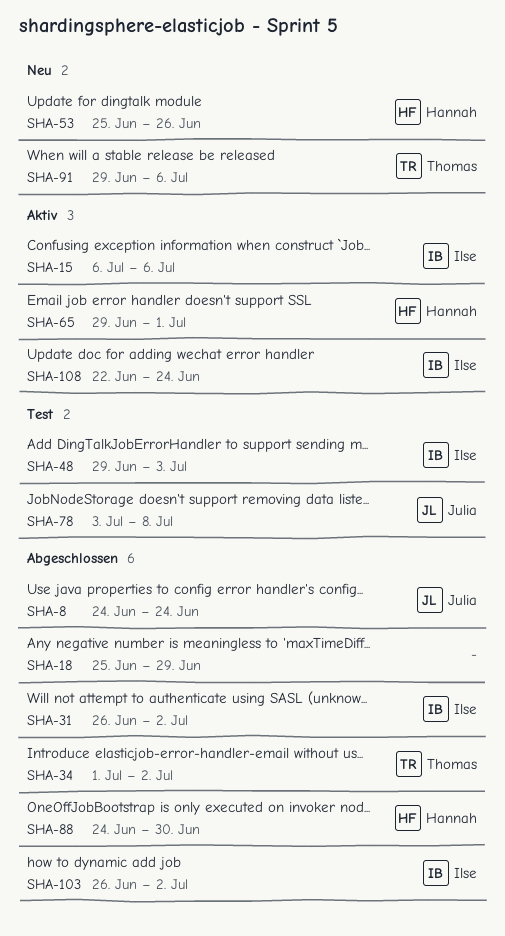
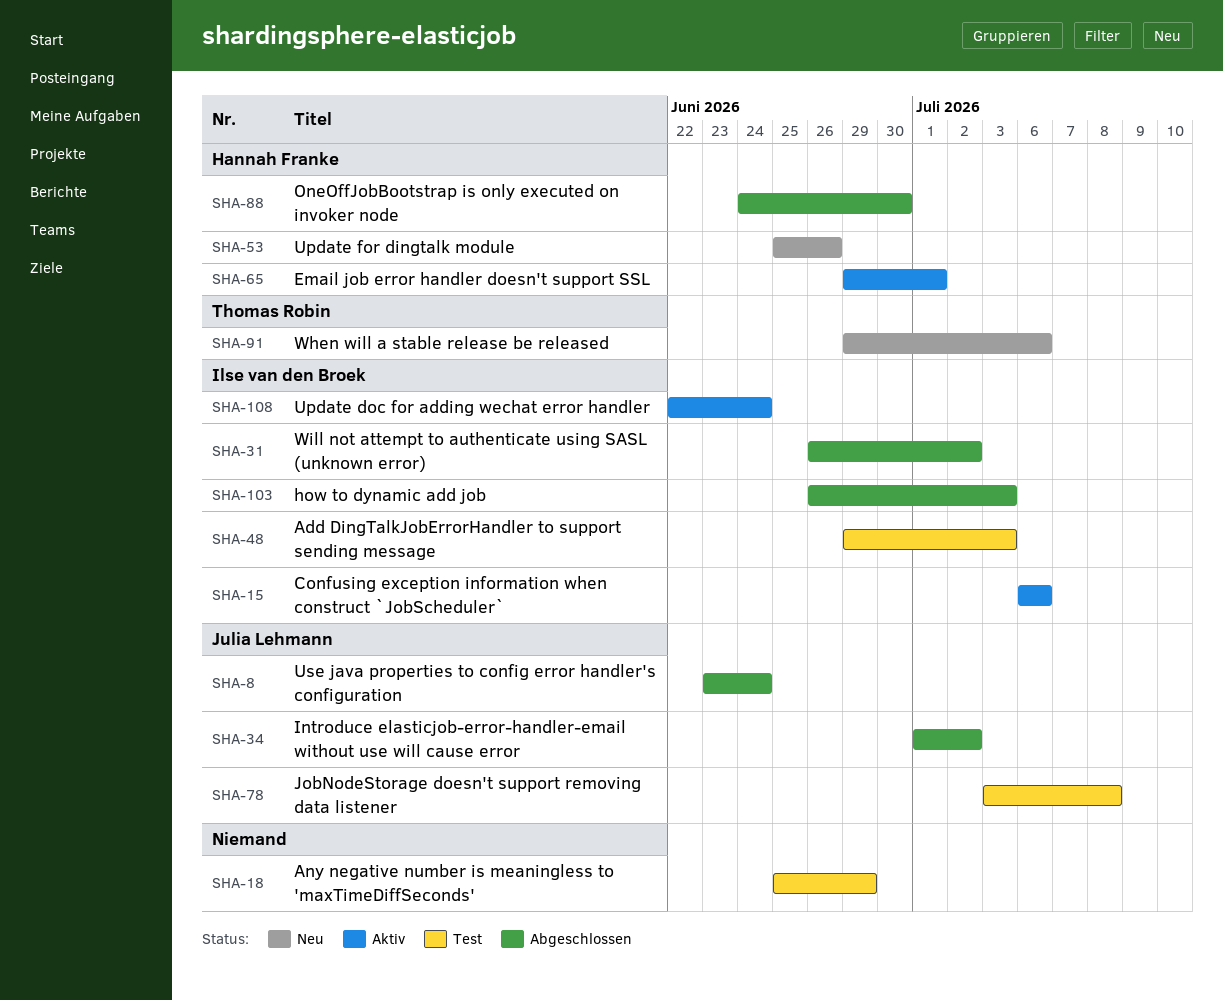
SHA-8, start: Jun 24 -> Jun 23
SHA-18, status: Abgeschlossen -> Test
SHA-34, owner: Thomas Robin -> Julia Lehmann
SHA-103, due: Jul 2 -> Jul 3

